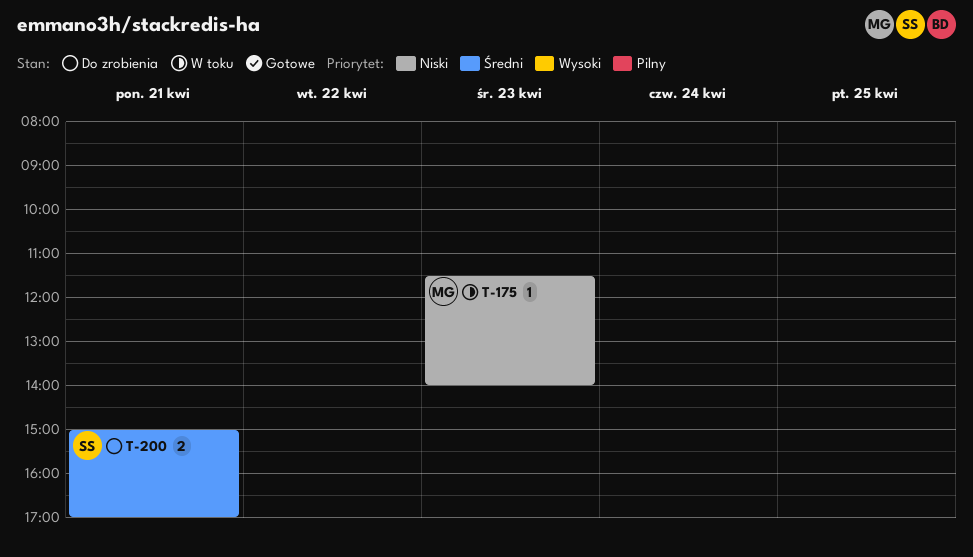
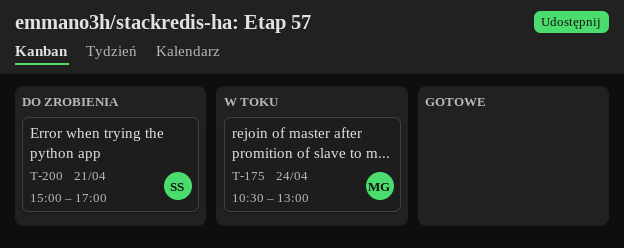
T-175, day: Apr 23 -> Apr 24
T-175, begins: 11:30 -> 10:30
T-175, ends: 14:00 -> 13:00

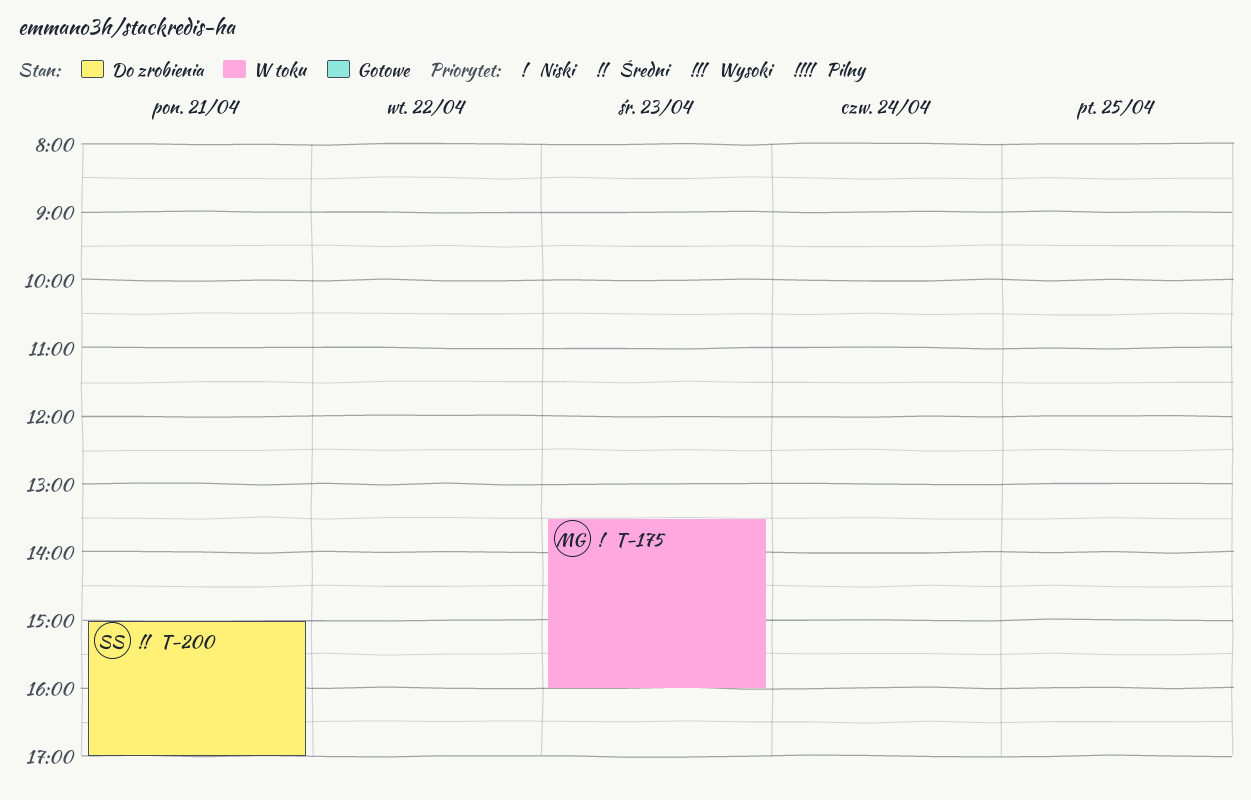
T-175, day: Apr 24 -> Apr 23
T-175, begins: 10:30 -> 13:30
T-175, ends: 13:00 -> 16:00

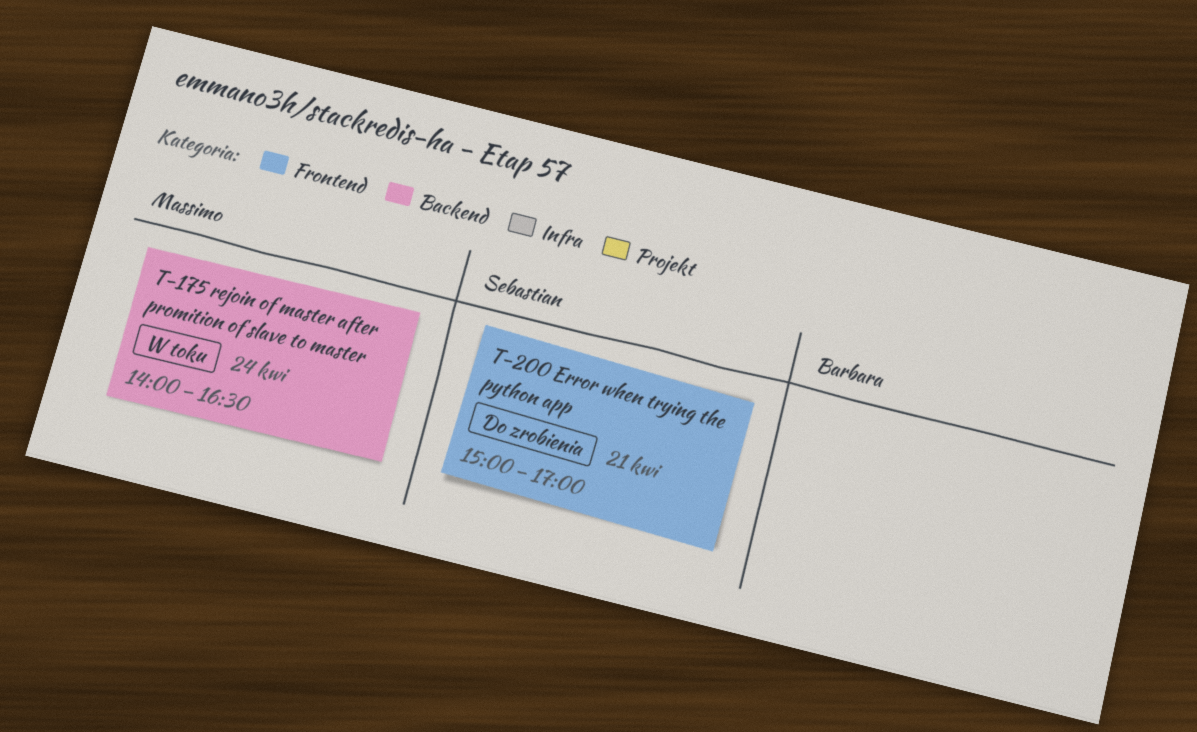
T-175, day: Apr 23 -> Apr 24
T-175, begins: 13:30 -> 14:00
T-175, ends: 16:00 -> 16:30

